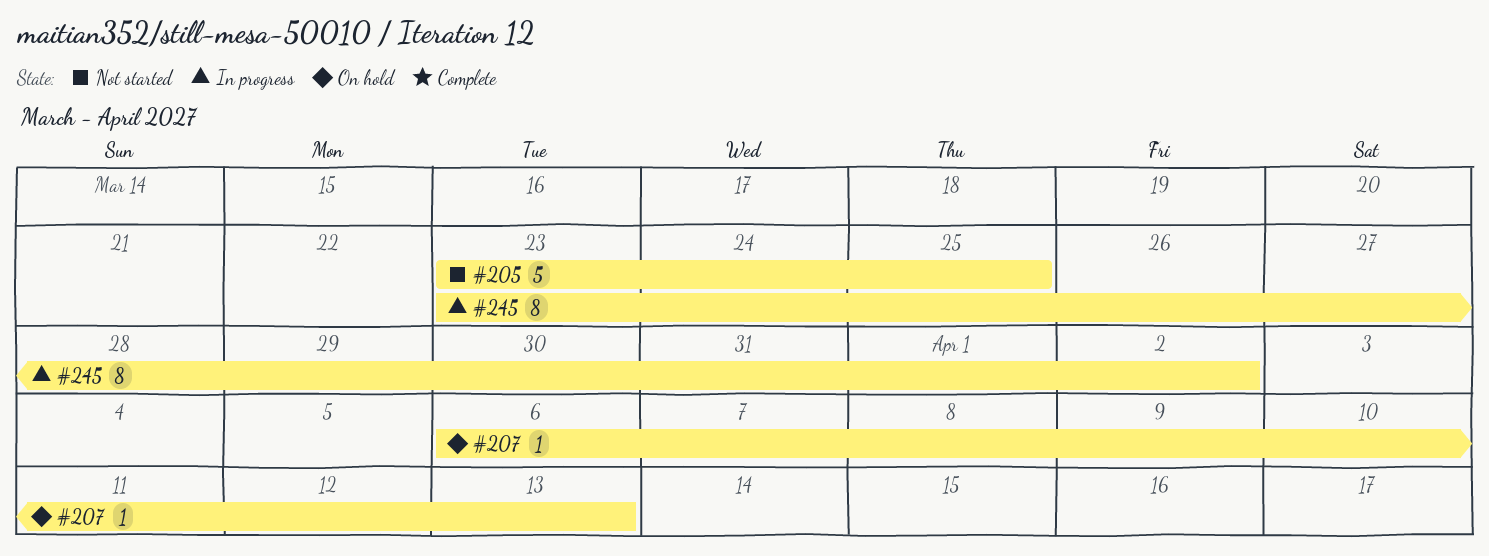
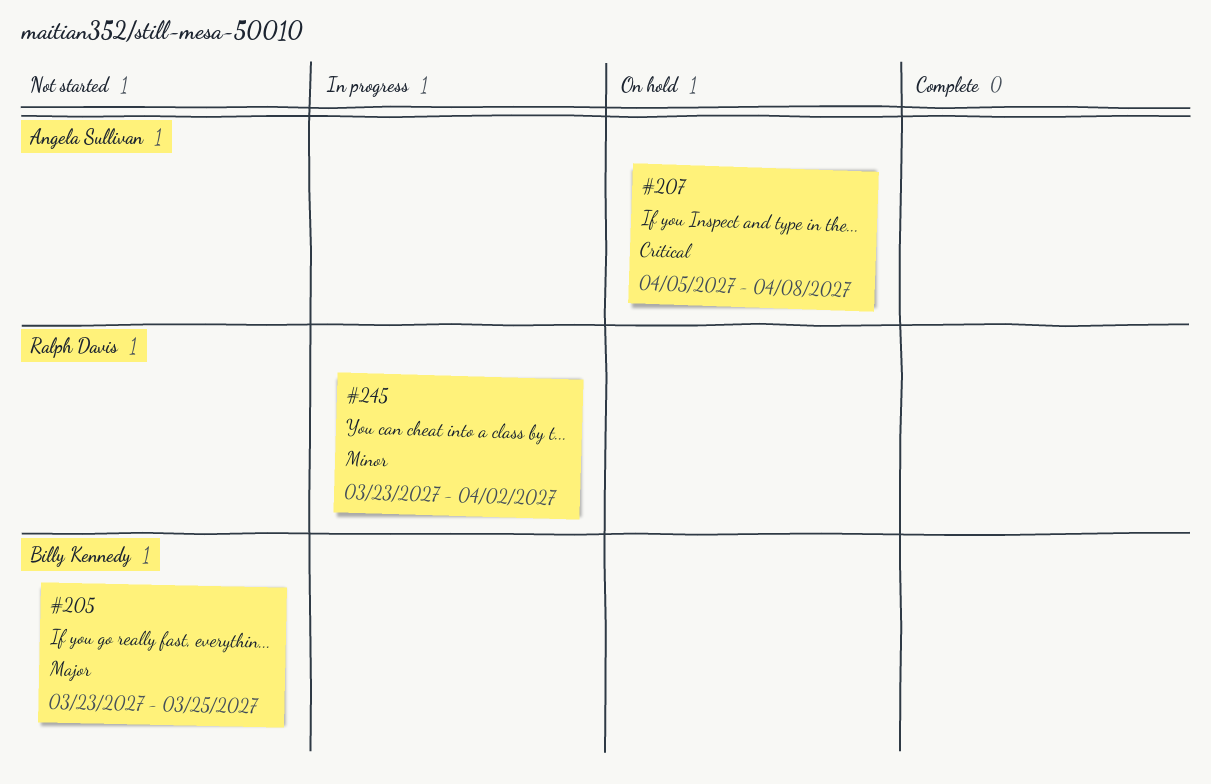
#207, start: Apr 6 -> Apr 5
#207, due: Apr 13 -> Apr 8

